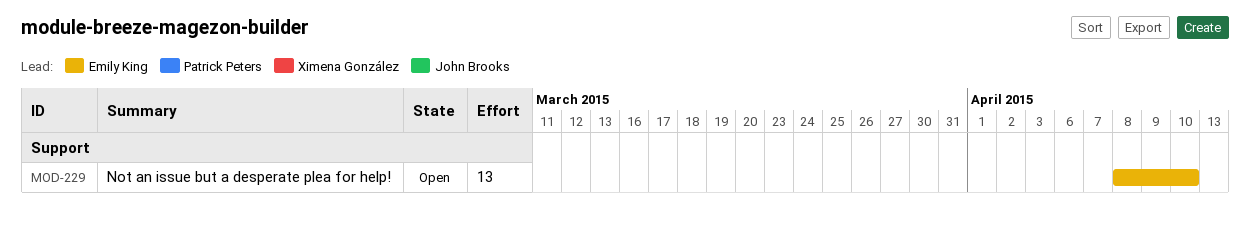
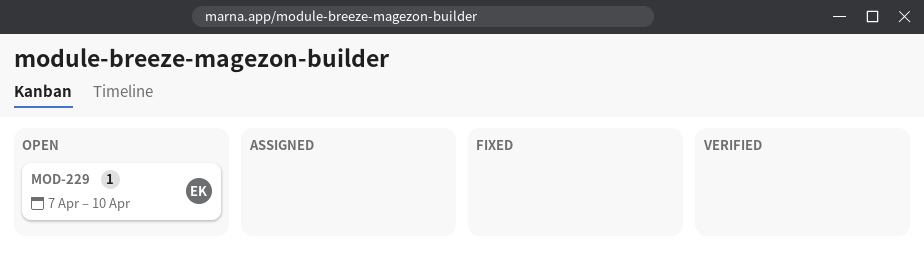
MOD-229, estimate: 13 -> 1
MOD-229, start: Apr 8 -> Apr 7

